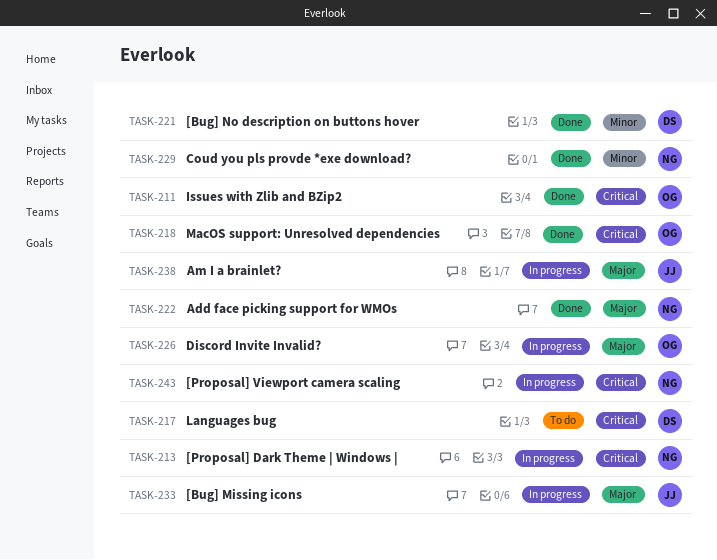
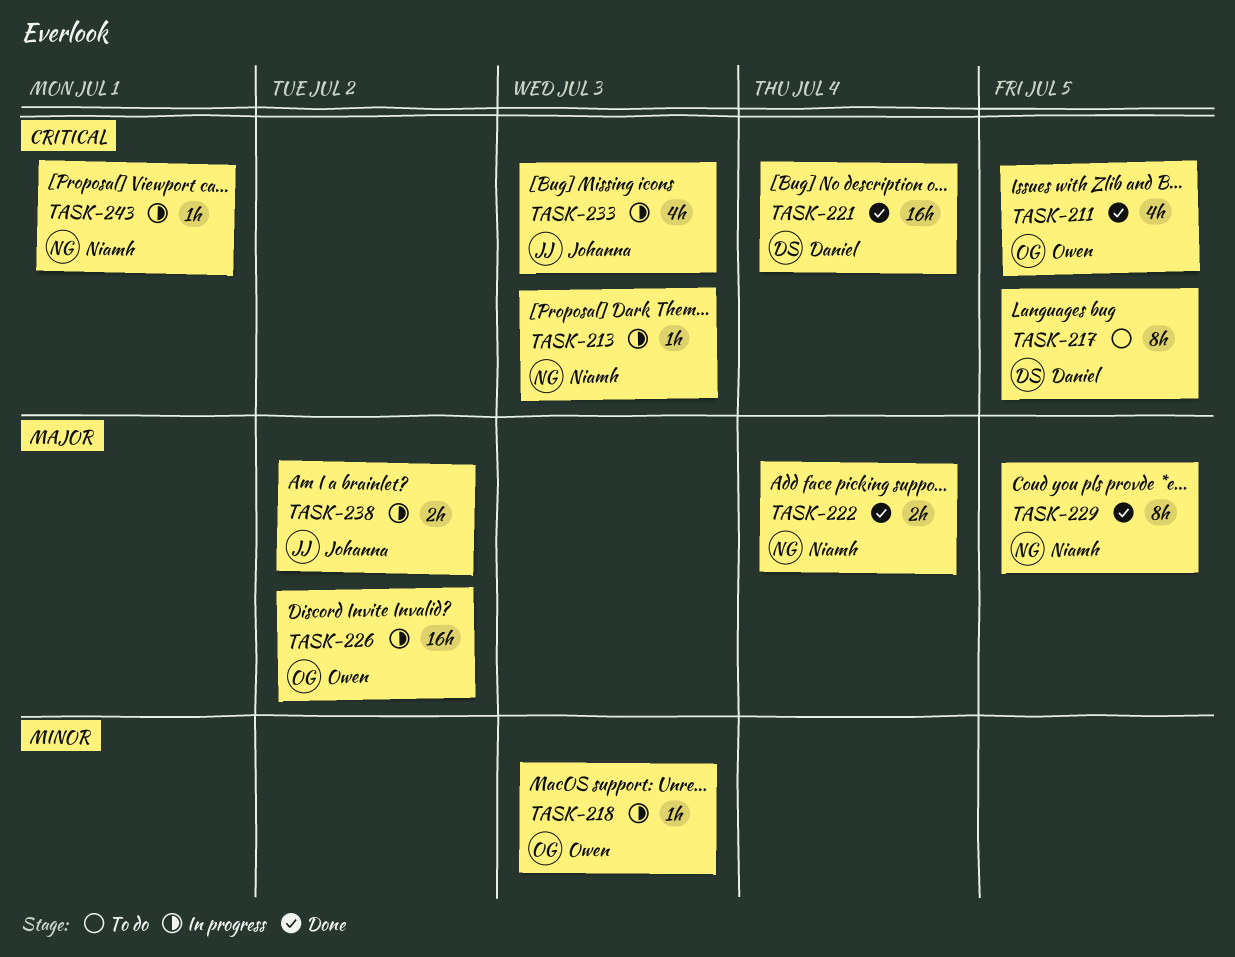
TASK-218, status: Done -> In progress
TASK-218, priority: Critical -> Minor
TASK-221, priority: Minor -> Critical
TASK-229, priority: Minor -> Major
TASK-233, priority: Major -> Critical

